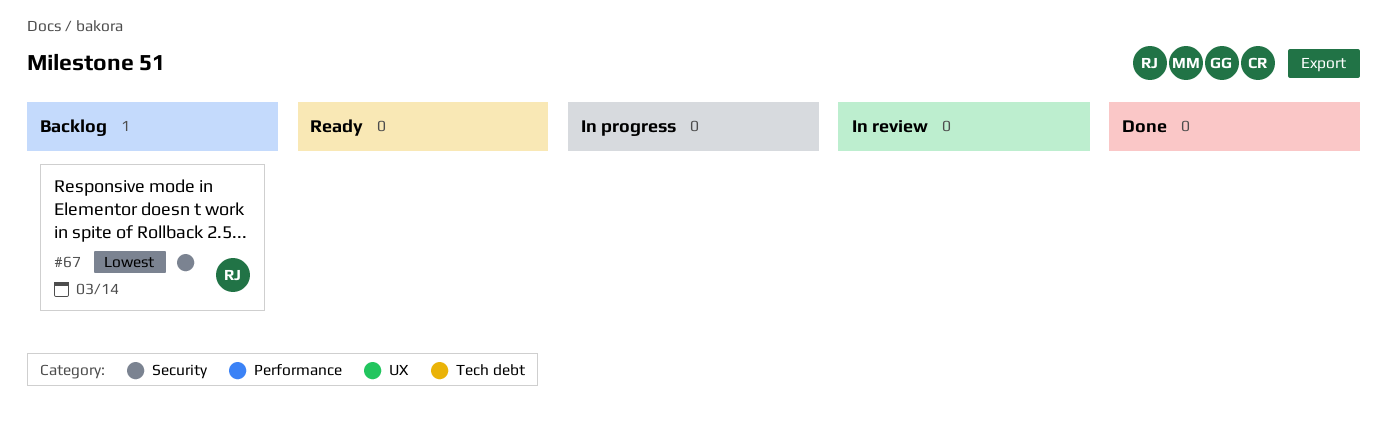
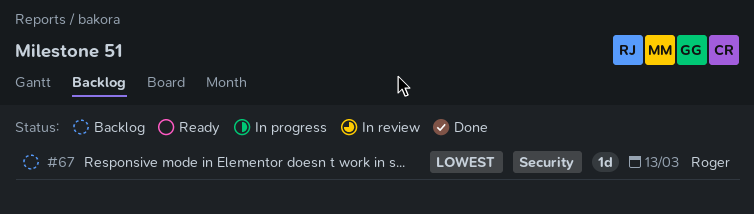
#67, due: Mar 14 -> Mar 13

